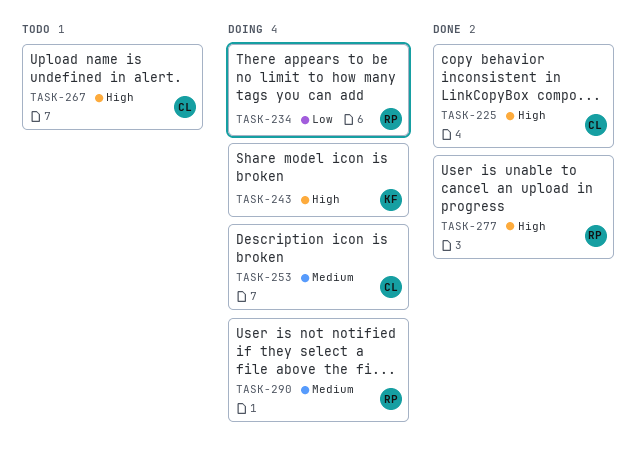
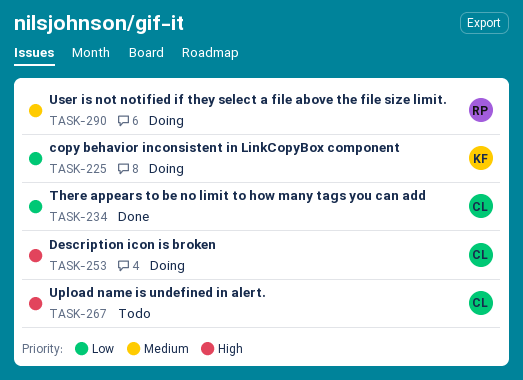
TASK-225, status: Done -> Doing
TASK-225, owner: CL -> KF
TASK-225, priority: High -> Low
TASK-234, status: Doing -> Done
TASK-234, owner: RP -> CL
TASK-243: present -> none
TASK-253, priority: Medium -> High
TASK-277: present -> none

